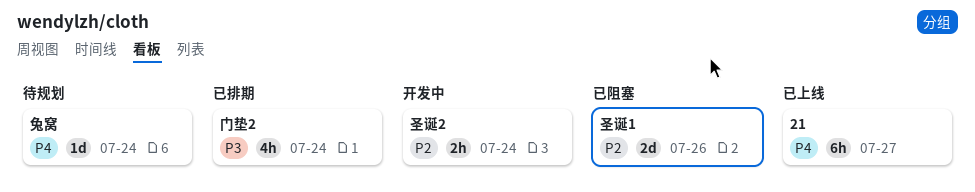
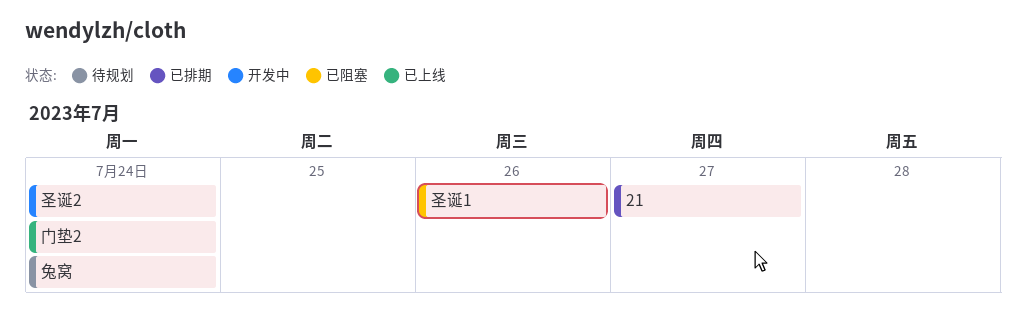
21, status: 已上线 -> 已排期
门垫2, status: 已排期 -> 已上线

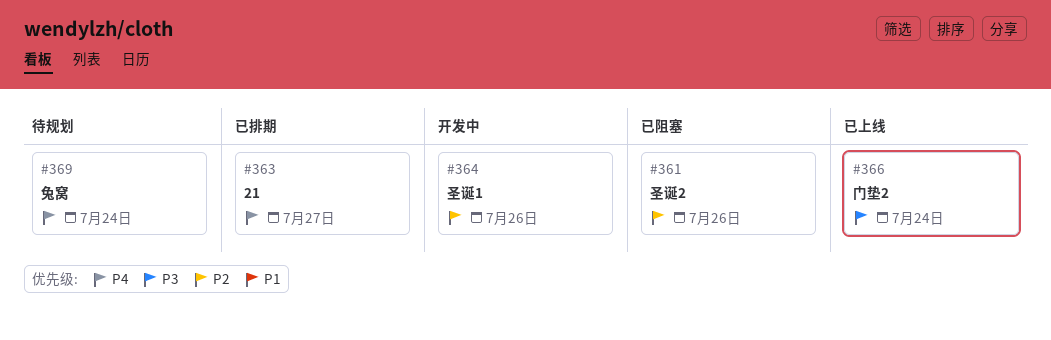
圣诞1, status: 已阻塞 -> 开发中
圣诞2, status: 开发中 -> 已阻塞
圣诞2, due: Jul 24 -> Jul 26

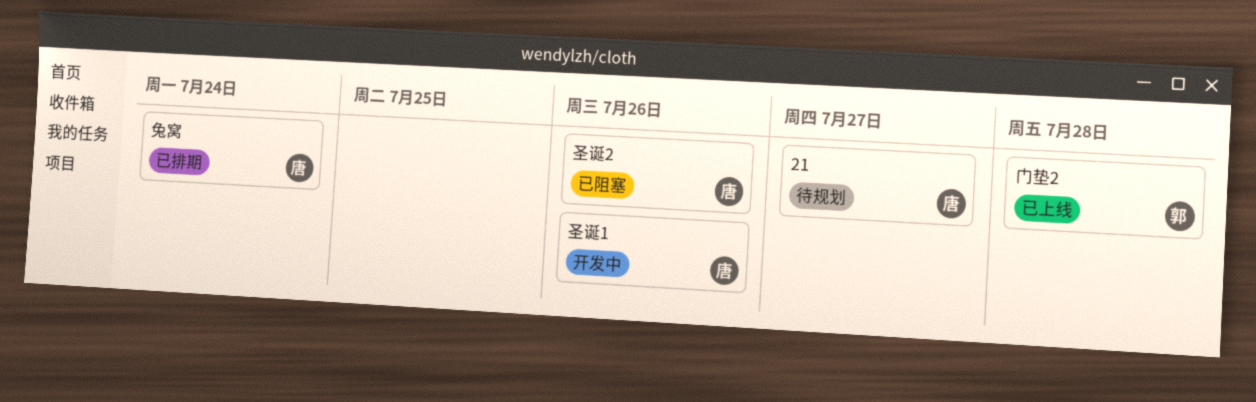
21, status: 已排期 -> 待规划
兔窝, status: 待规划 -> 已排期
门垫2, due: Jul 24 -> Jul 28

